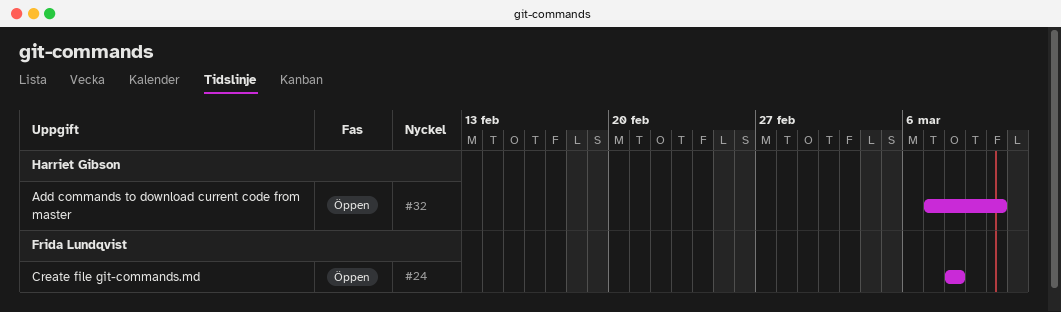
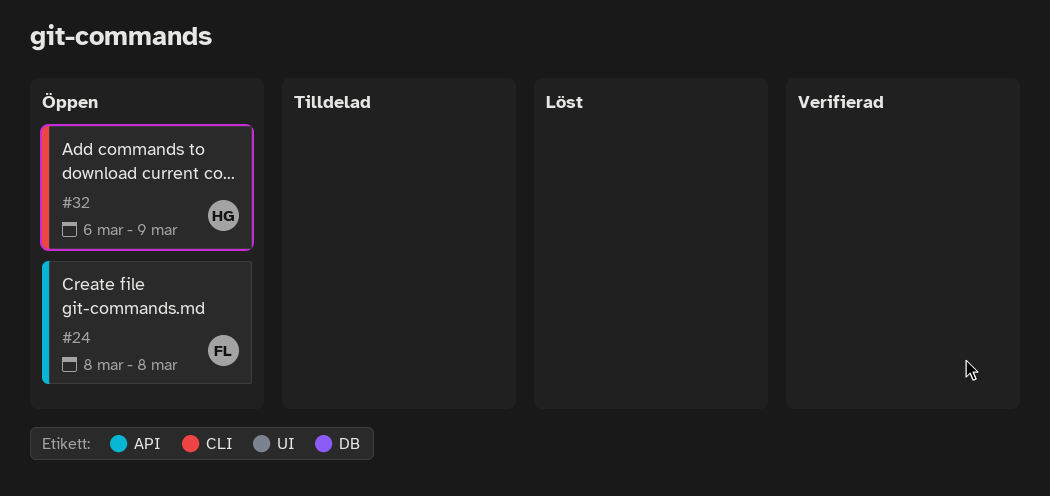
#32, start: Mar 7 -> Mar 6
#32, due: Mar 10 -> Mar 9

